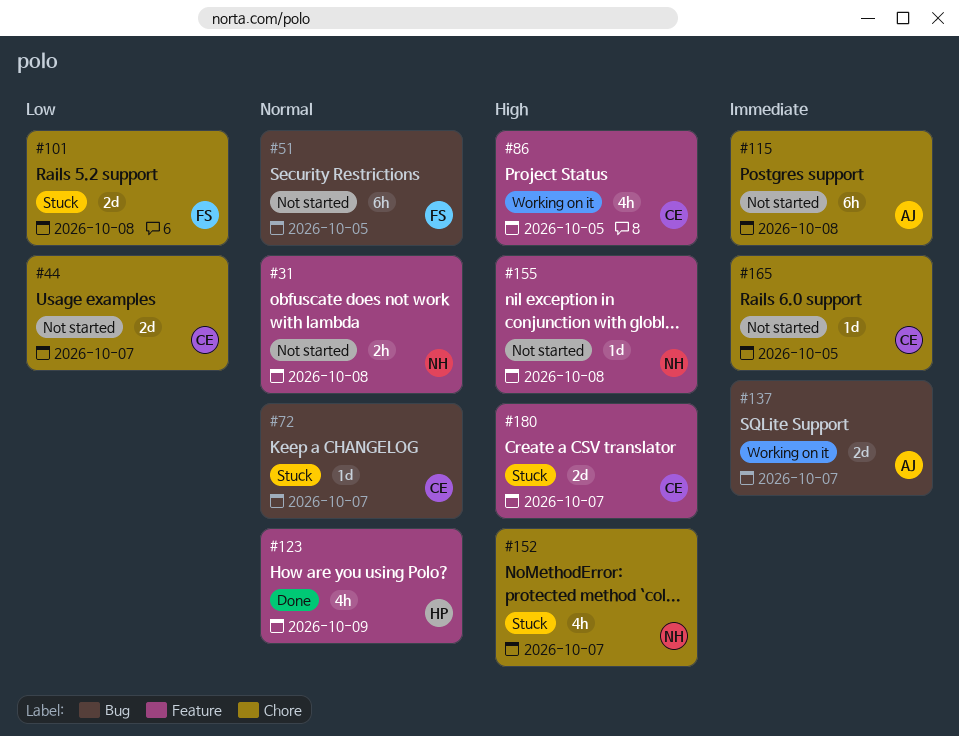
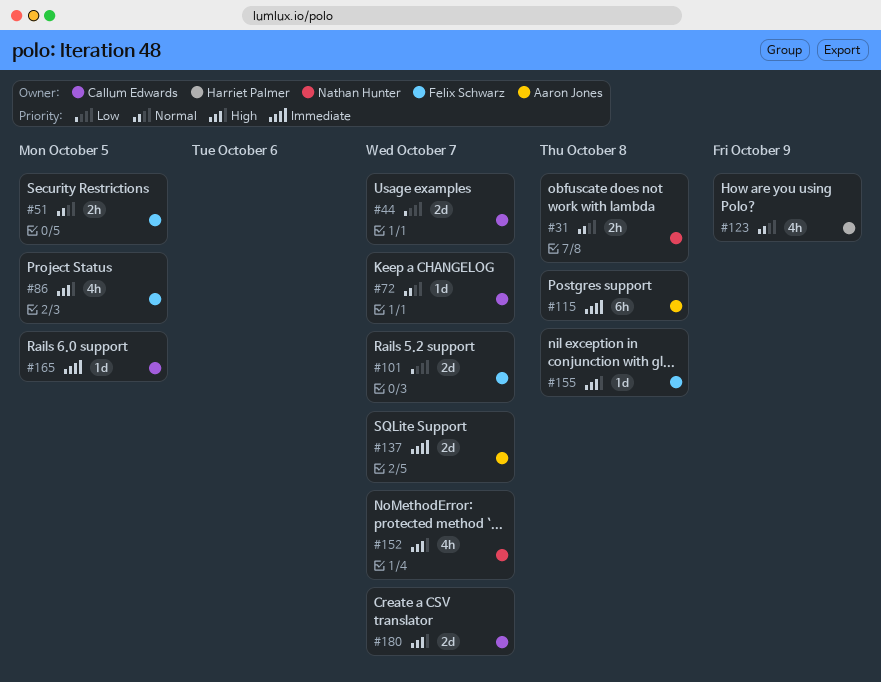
#51, estimate: 6h -> 2h
#86, owner: Callum Edwards -> Felix Schwarz
#101, due: Oct 8 -> Oct 7
#155, owner: Nathan Hunter -> Felix Schwarz

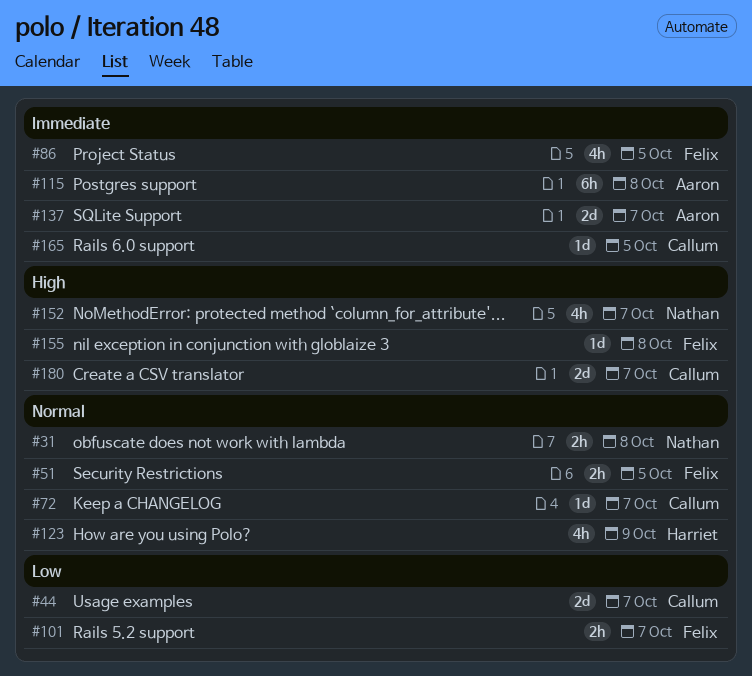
#86, priority: High -> Immediate
#101, estimate: 2d -> 2h

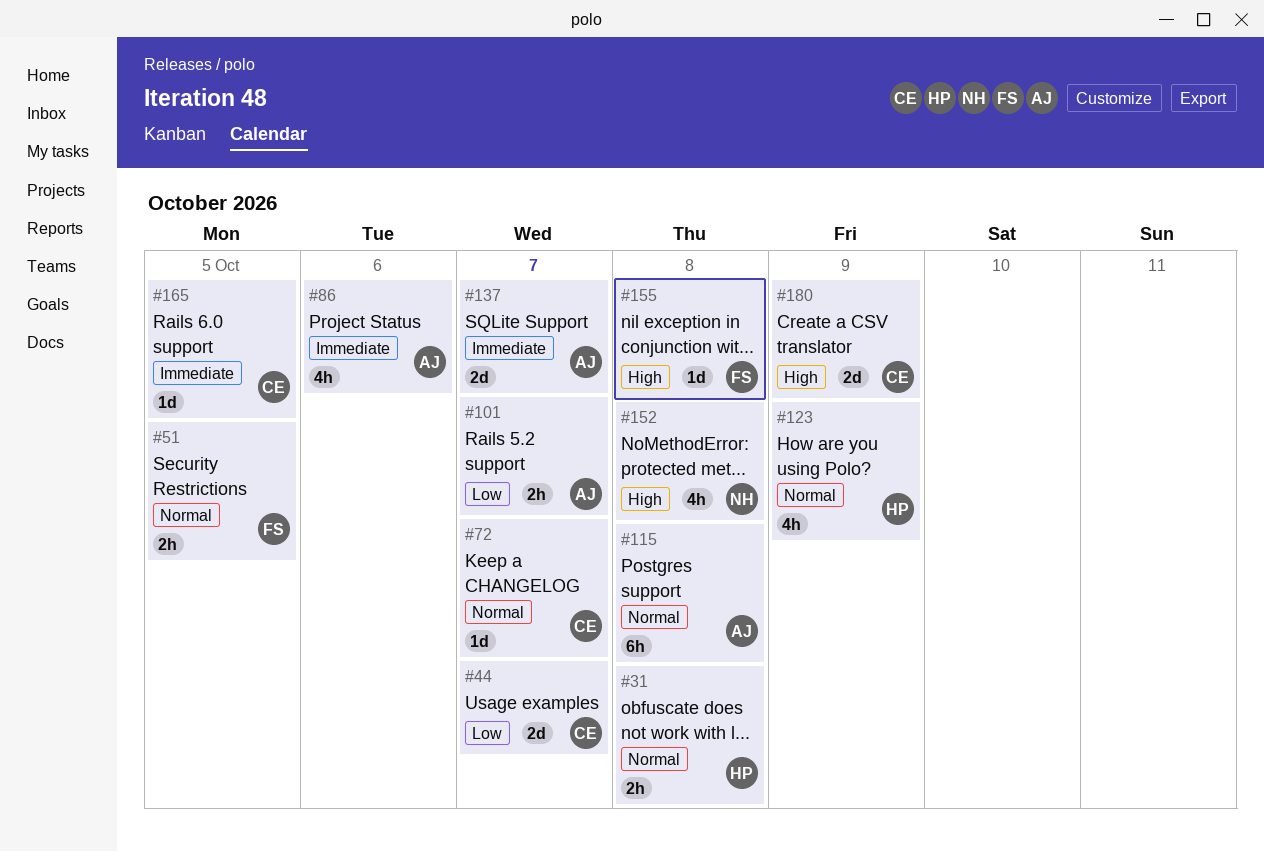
#31, owner: Nathan -> Harriet
#86, owner: Felix -> Aaron
#86, due: Oct 5 -> Oct 6
#101, owner: Felix -> Aaron
#115, priority: Immediate -> Normal
#152, due: Oct 7 -> Oct 8
#180, due: Oct 7 -> Oct 9

